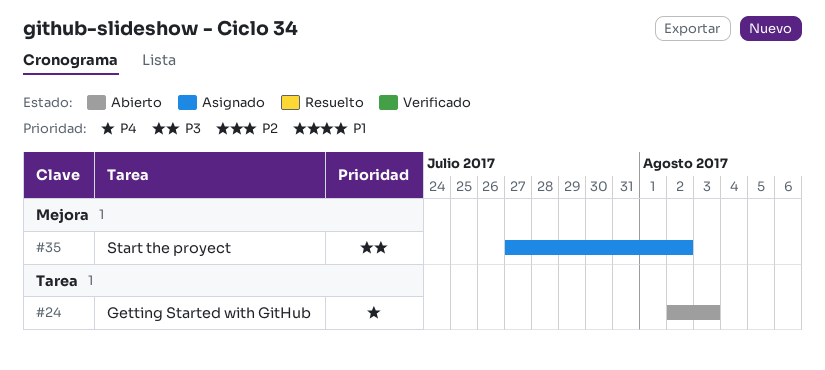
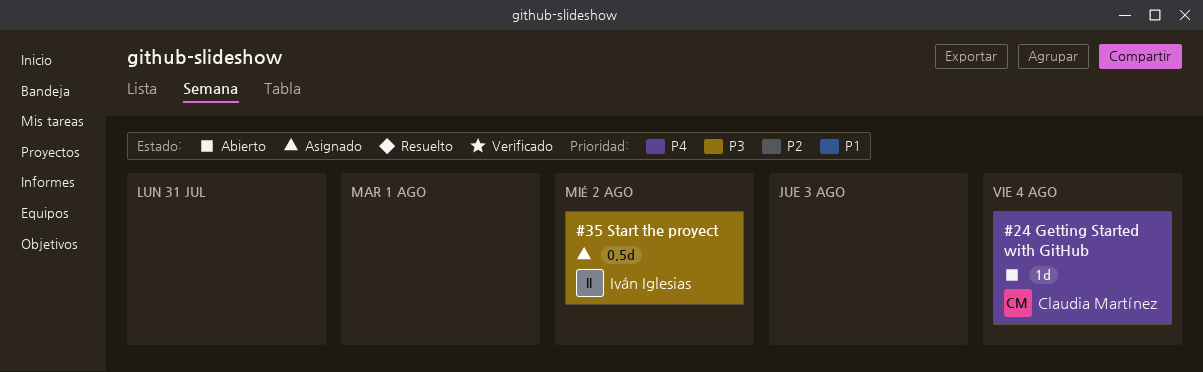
#24, due: Aug 3 -> Aug 4

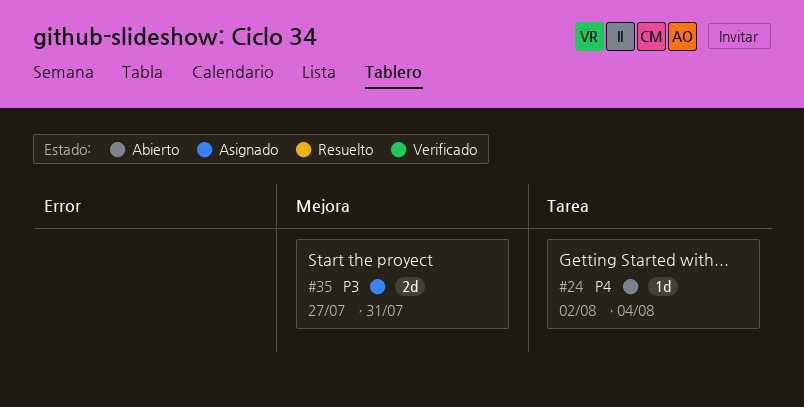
#35, estimate: 0.5d -> 2d
#35, due: Aug 2 -> Jul 31

